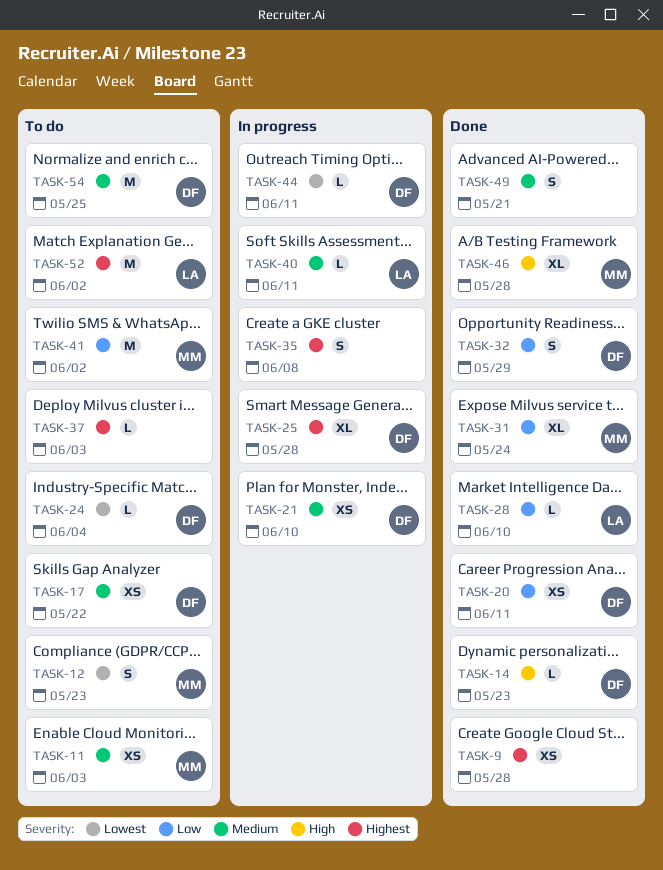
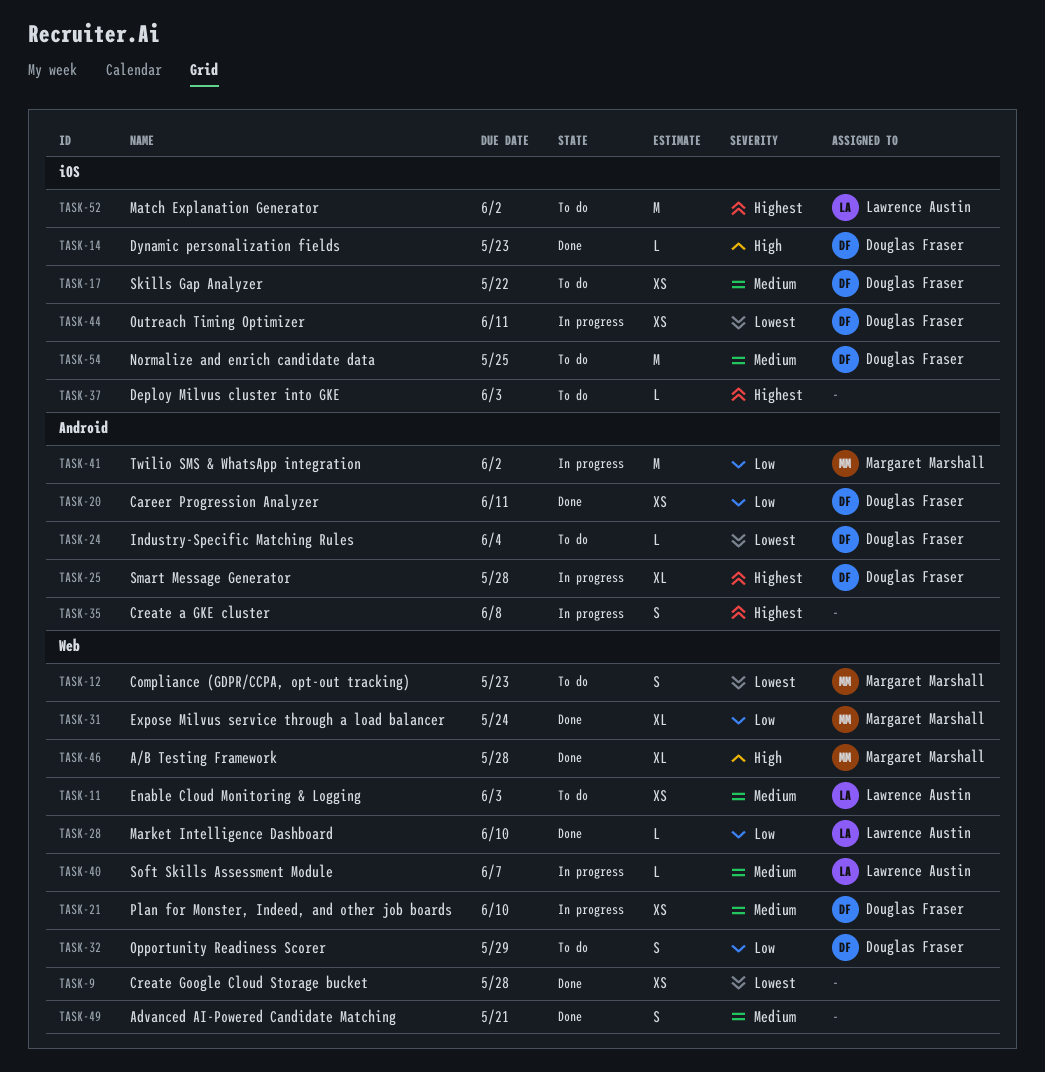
TASK-9, priority: Highest -> Lowest
TASK-11, owner: Margaret Marshall -> Lawrence Austin
TASK-32, status: Done -> To do
TASK-40, due: Jun 11 -> Jun 7
TASK-41, status: To do -> In progress
TASK-44, estimate: L -> XS

